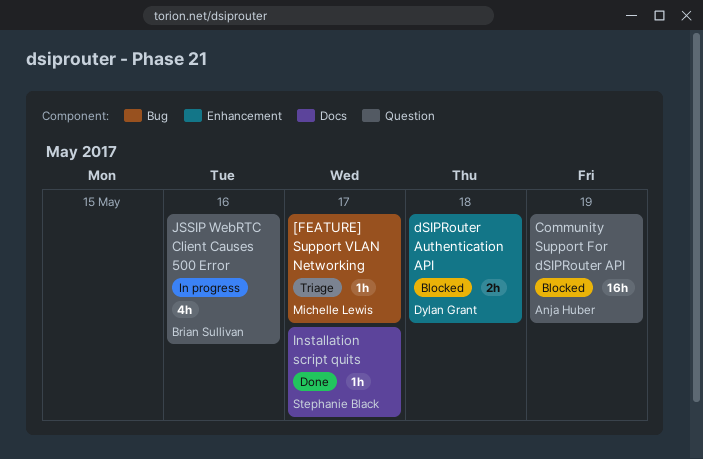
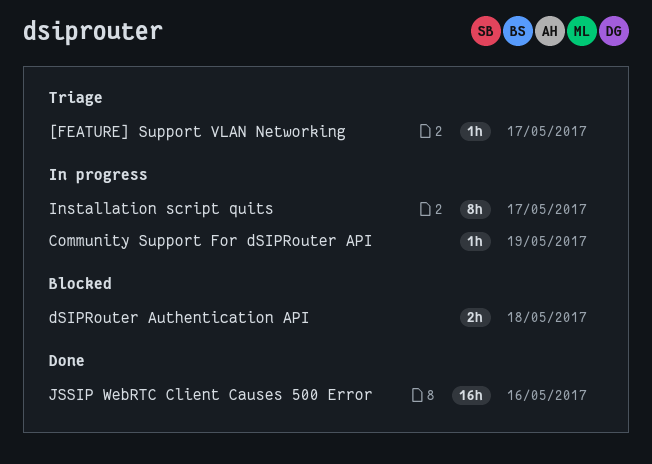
Community Support For dSIPRouter API, status: Blocked -> In progress
Community Support For dSIPRouter API, estimate: 16h -> 1h
Installation script quits, status: Done -> In progress
Installation script quits, estimate: 1h -> 8h
JSSIP WebRTC Client Causes 500 Error, status: In progress -> Done
JSSIP WebRTC Client Causes 500 Error, estimate: 4h -> 16h

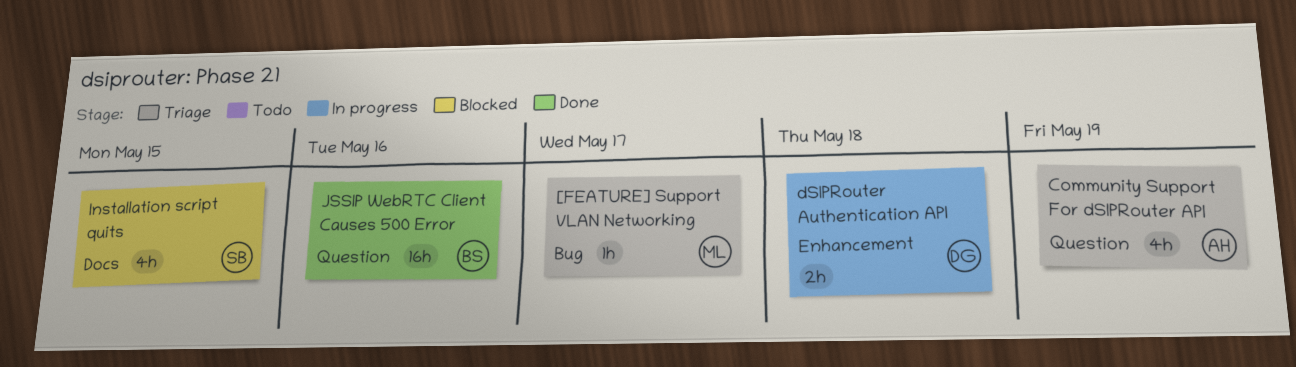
Community Support For dSIPRouter API, status: In progress -> Triage
Community Support For dSIPRouter API, estimate: 1h -> 4h
dSIPRouter Authentication API, status: Blocked -> In progress
Installation script quits, status: In progress -> Blocked
Installation script quits, estimate: 8h -> 4h
Installation script quits, due: May 17 -> May 15

